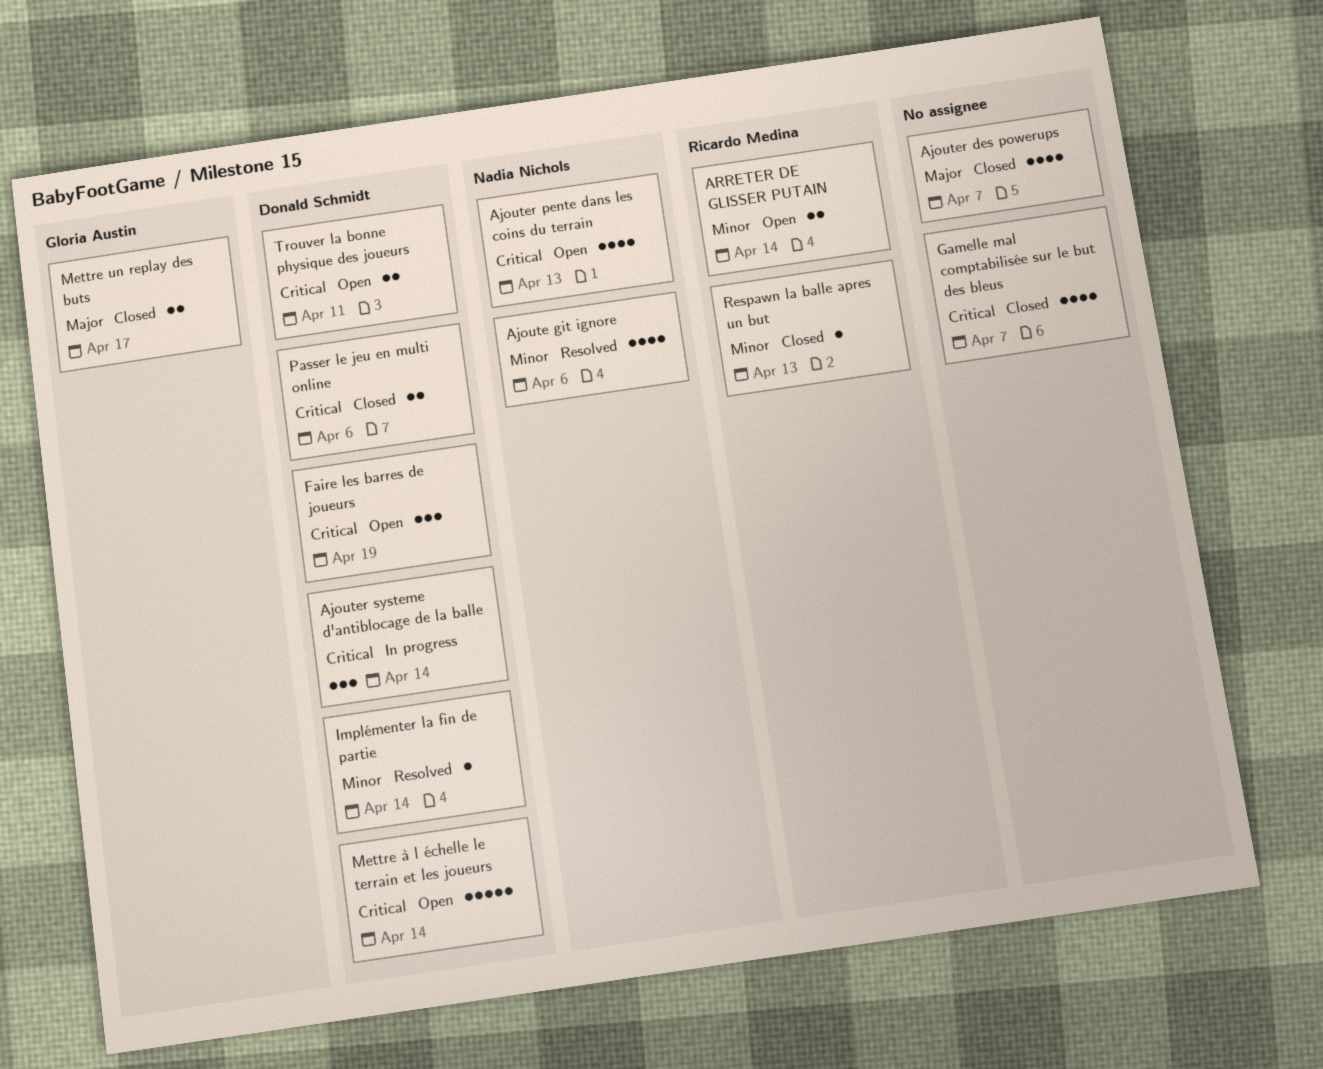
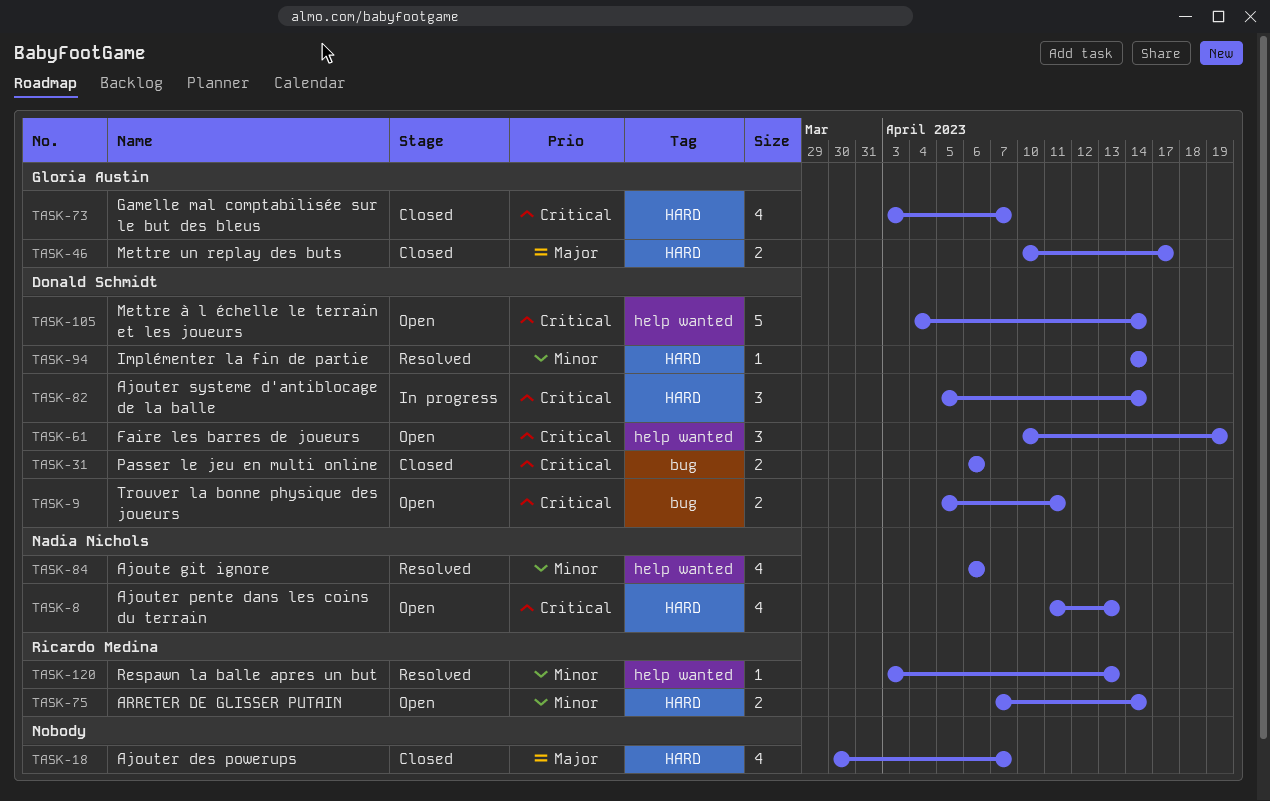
Gamelle mal comptabilisée sur le but des bleus, owner: none -> Gloria Austin
Respawn la balle apres un but, status: Closed -> Resolved

